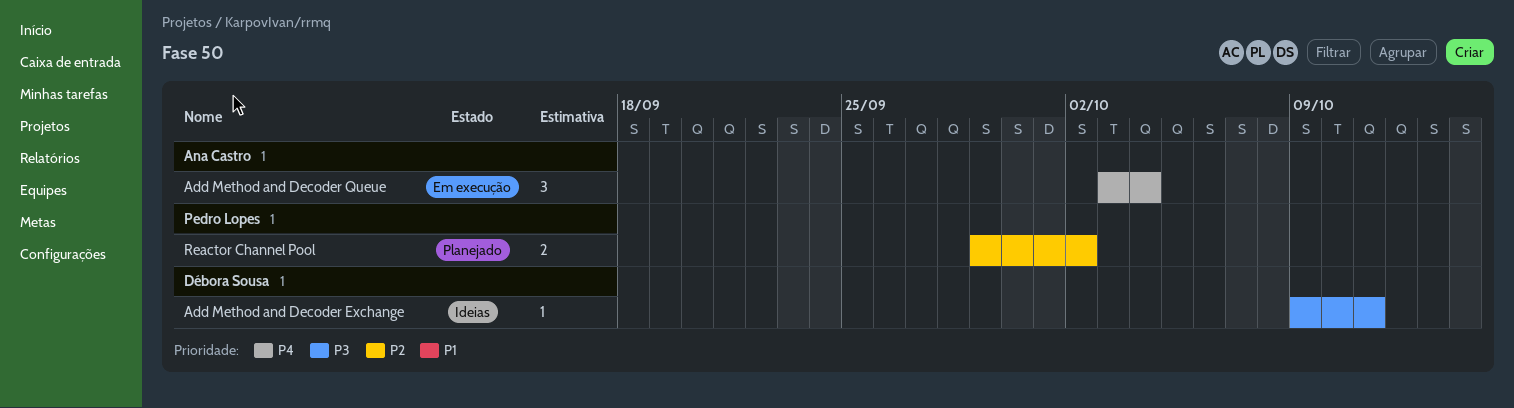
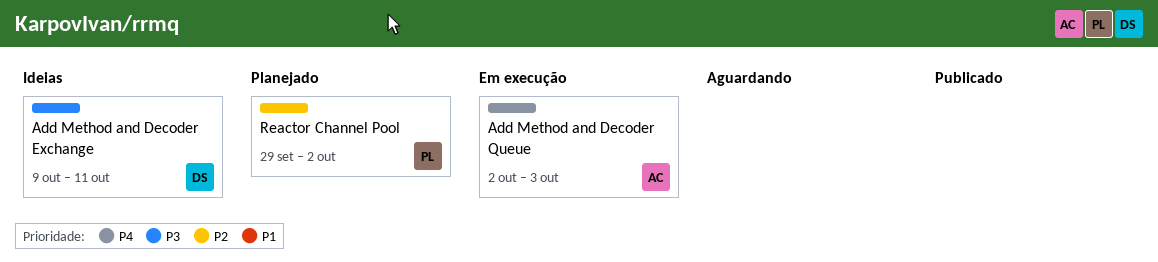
Add Method and Decoder Queue, start: Oct 3 -> Oct 2
Add Method and Decoder Queue, due: Oct 4 -> Oct 3

